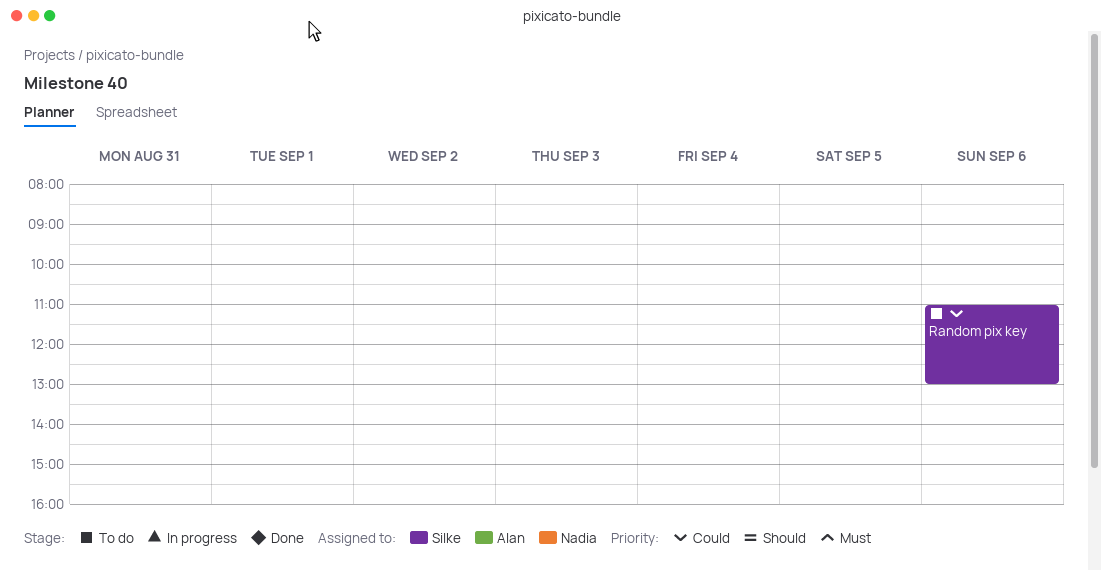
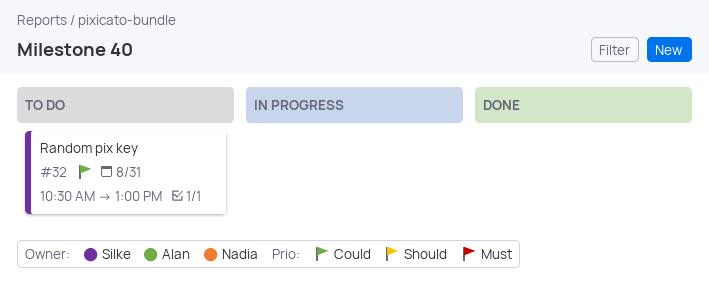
Random pix key, day: Sep 6 -> Aug 31
Random pix key, begins: 11:00 -> 10:30

